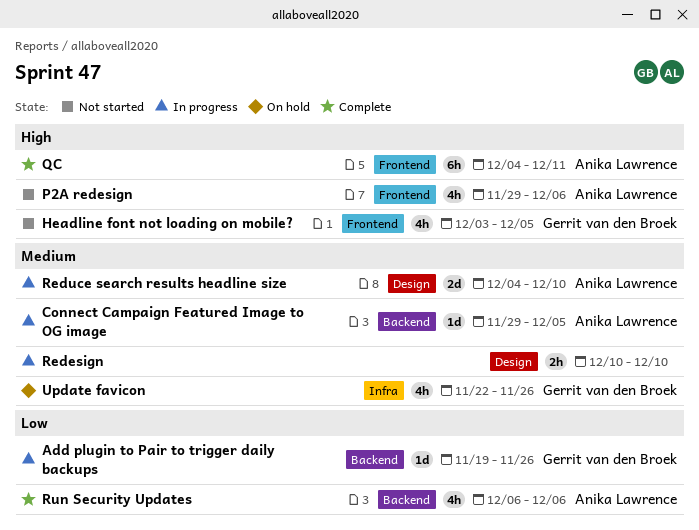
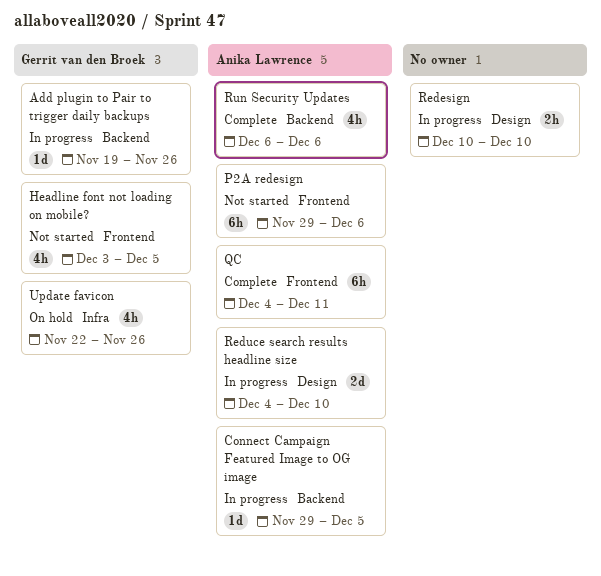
P2A redesign, estimate: 4h -> 6h

